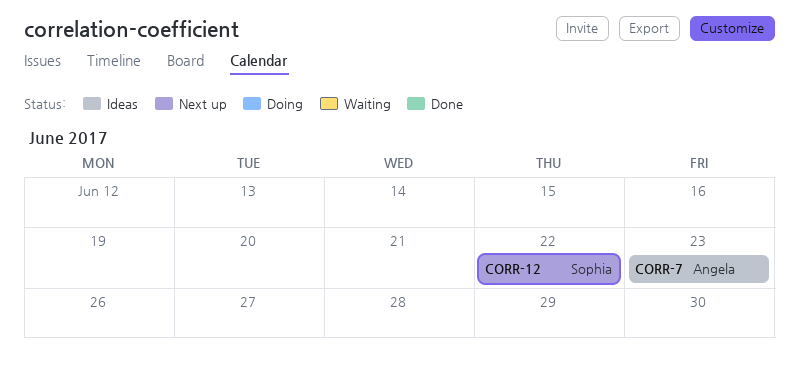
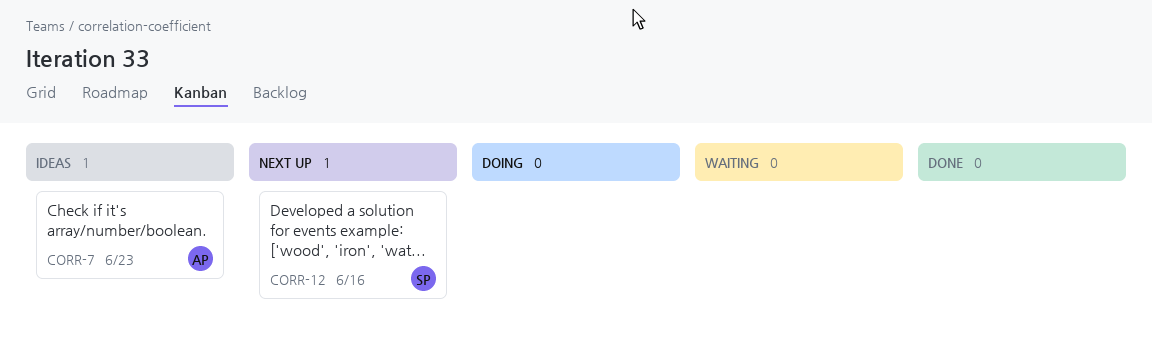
CORR-12, due: Jun 22 -> Jun 16

